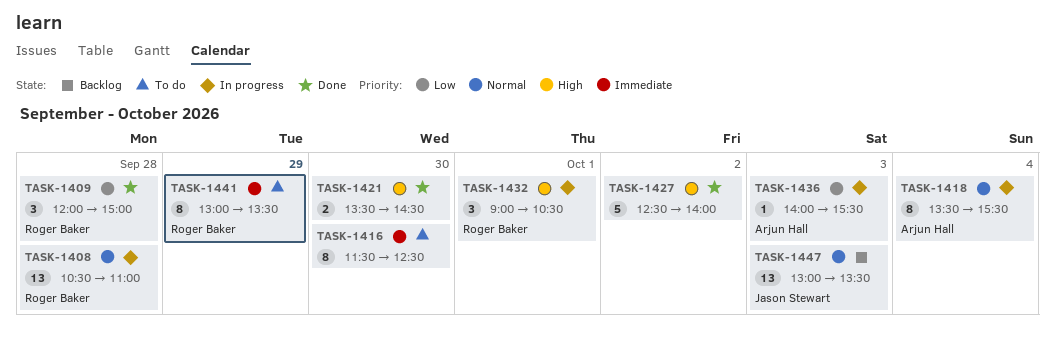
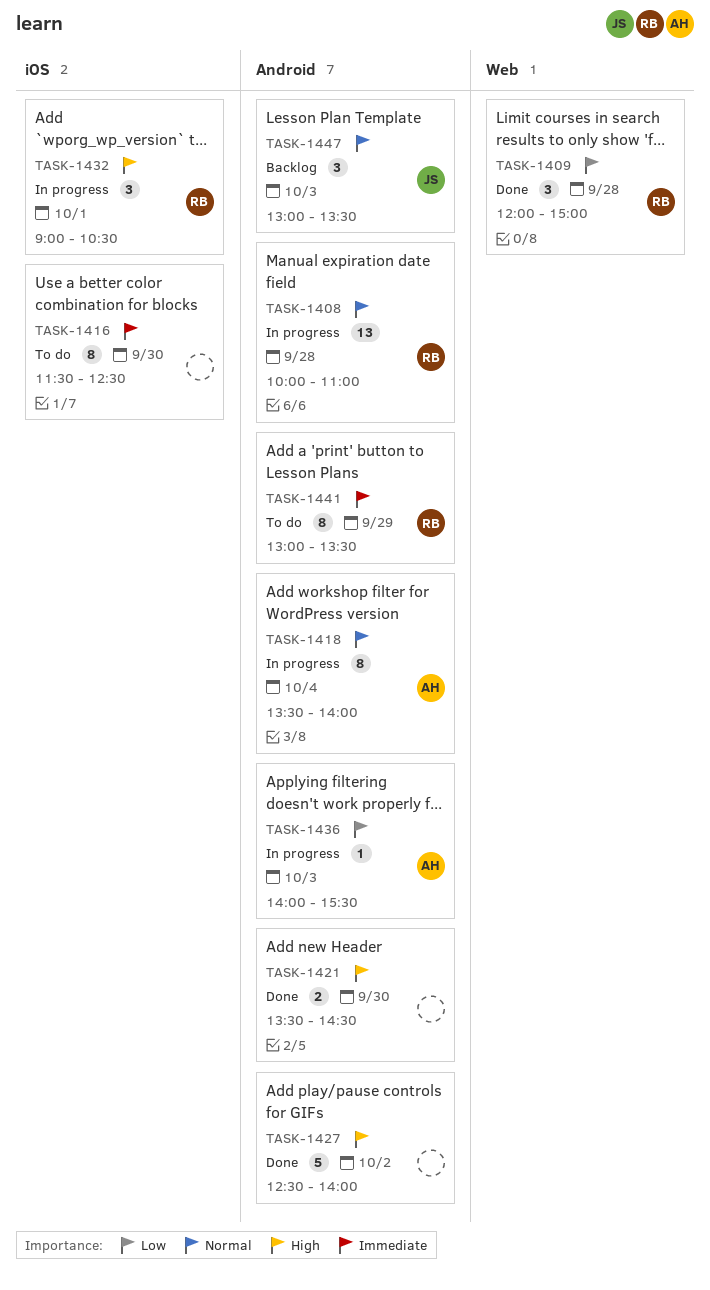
TASK-1408, begins: 10:30 -> 10:00
TASK-1418, ends: 15:30 -> 14:00
TASK-1447, estimate: 13 -> 3

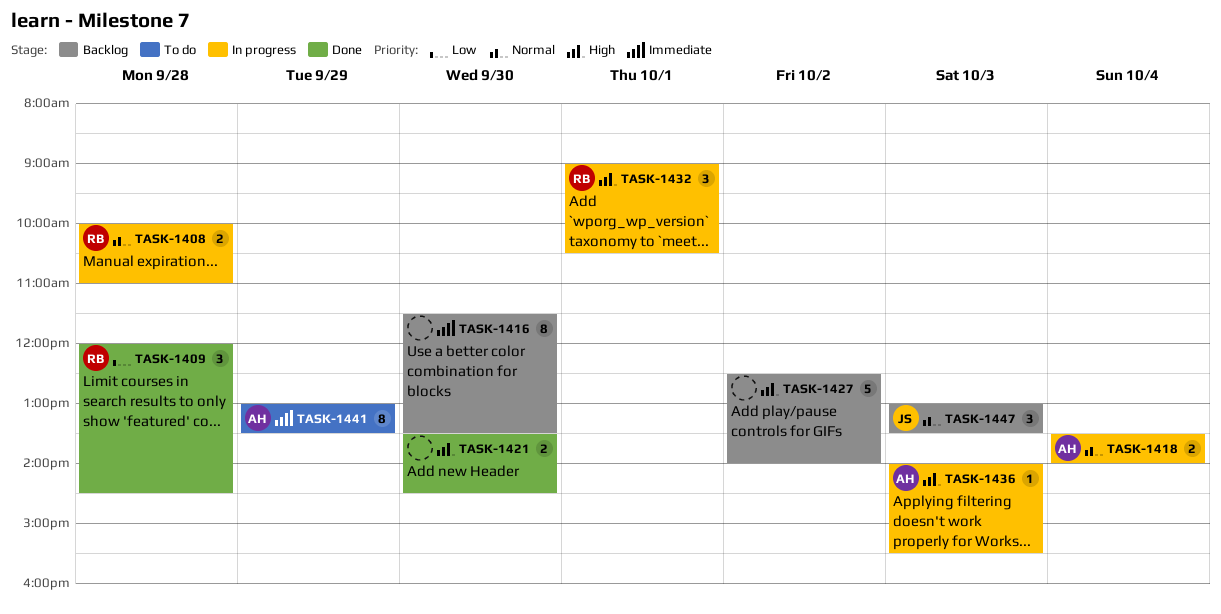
TASK-1408, estimate: 13 -> 2
TASK-1409, ends: 15:00 -> 14:30
TASK-1416, status: To do -> Backlog
TASK-1416, ends: 12:30 -> 13:30
TASK-1418, estimate: 8 -> 2
TASK-1427, status: Done -> Backlog
TASK-1436, priority: Low -> High
TASK-1441, owner: RB -> AH

